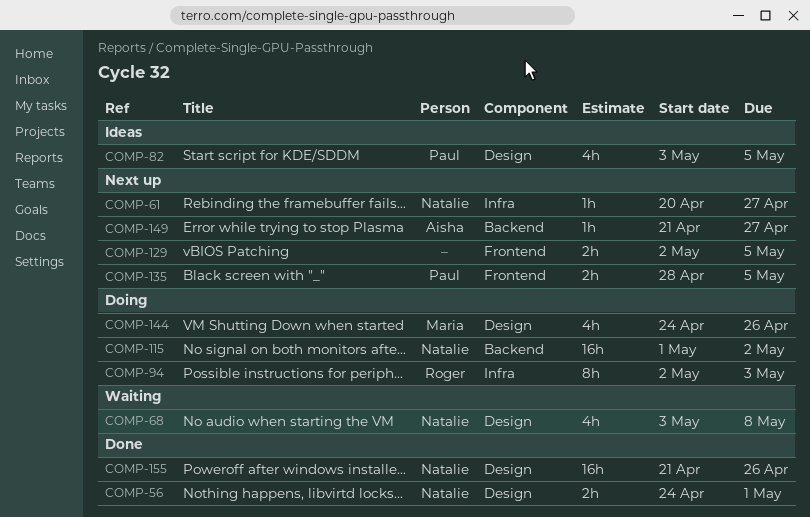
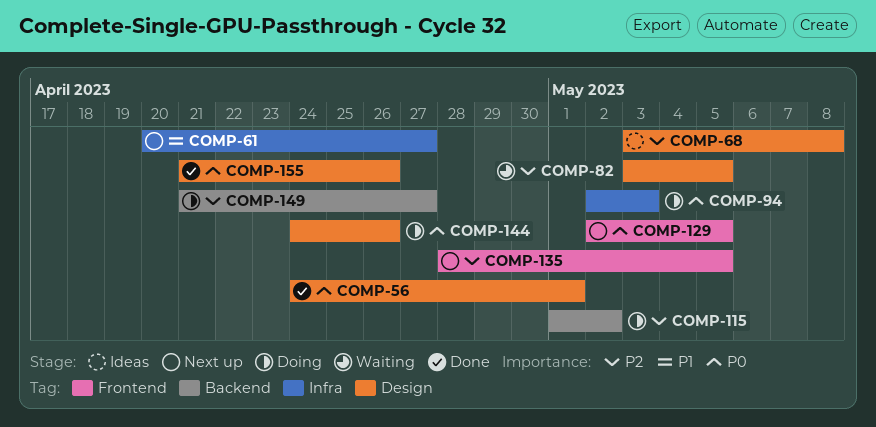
COMP-68, status: Waiting -> Ideas
COMP-82, status: Ideas -> Waiting
COMP-149, status: Next up -> Doing

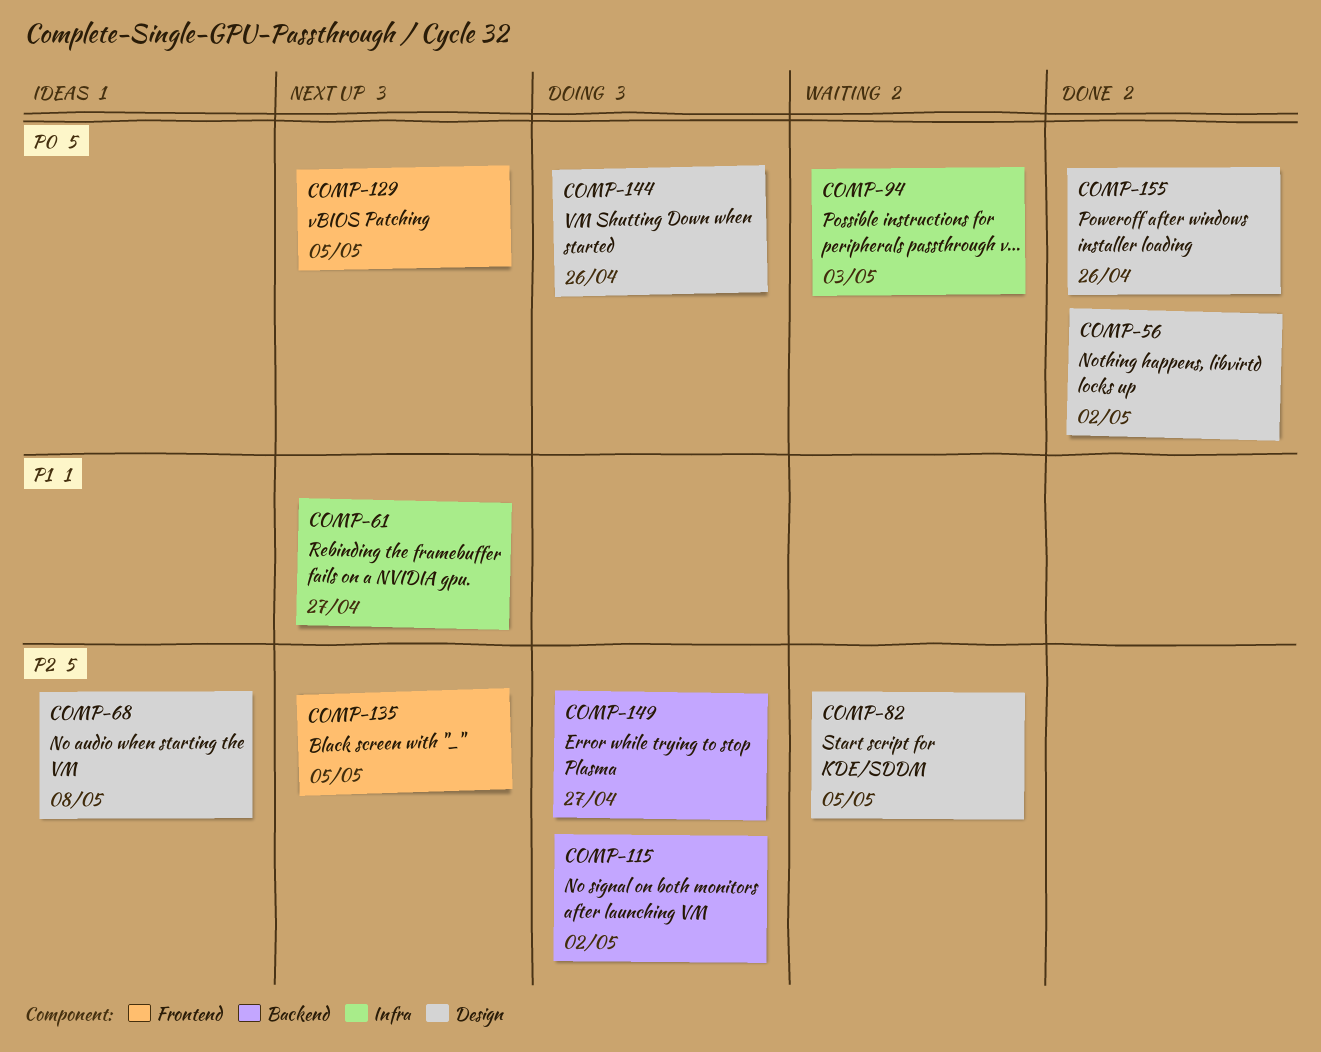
COMP-56, due: May 1 -> May 2
COMP-94, status: Doing -> Waiting

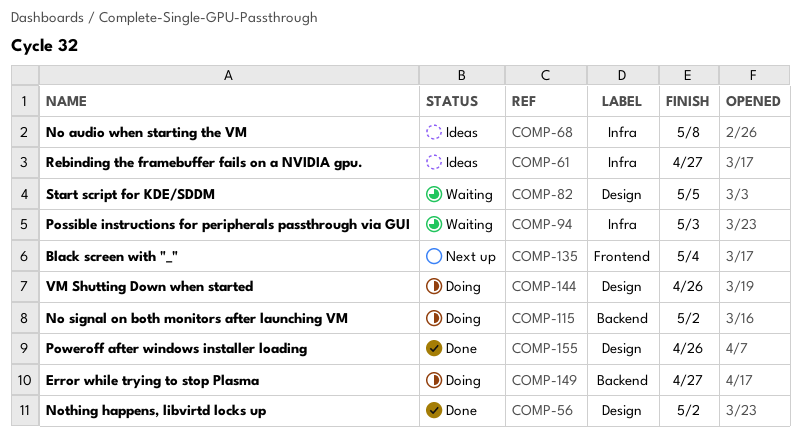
COMP-61, status: Next up -> Ideas
COMP-68, label: Design -> Infra
COMP-129: present -> none
COMP-135, due: May 5 -> May 4

